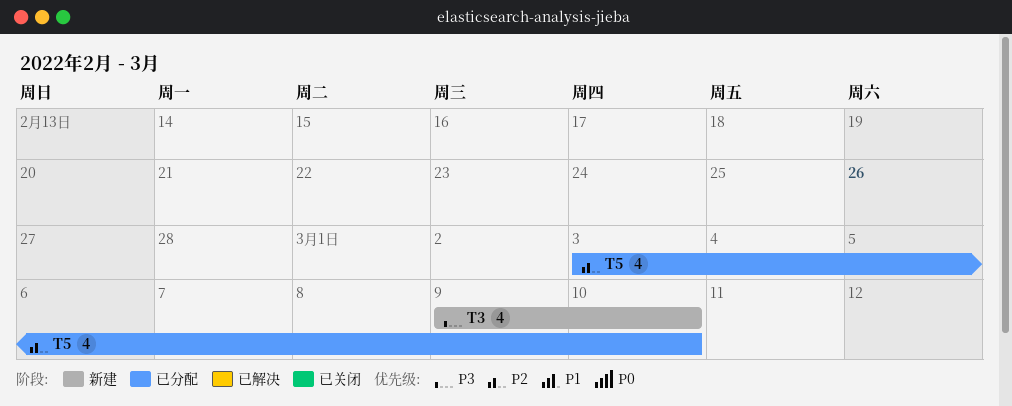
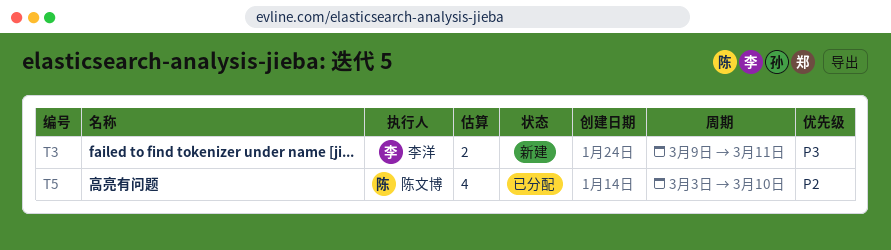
T3, estimate: 4 -> 2
T3, due: Mar 10 -> Mar 11

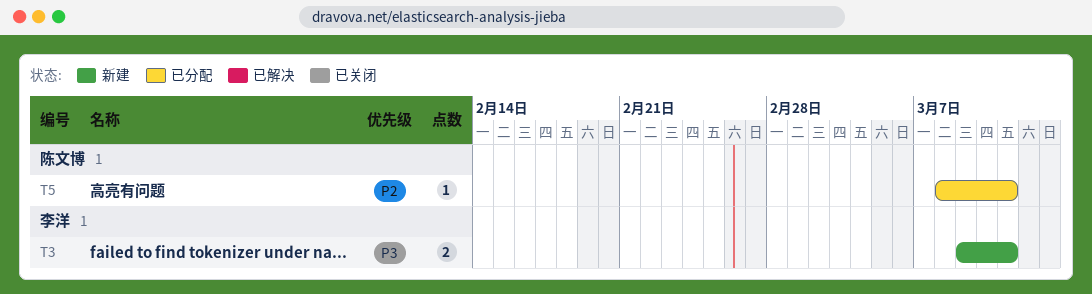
T5, estimate: 4 -> 1
T5, start: Mar 3 -> Mar 8
T5, due: Mar 10 -> Mar 11

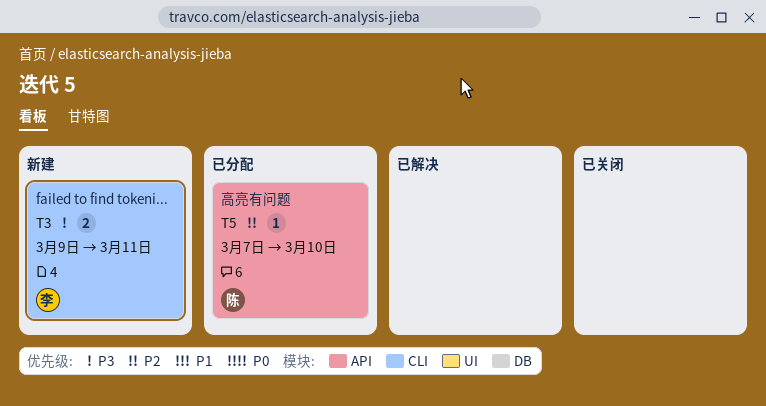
T5, start: Mar 8 -> Mar 7
T5, due: Mar 11 -> Mar 10

